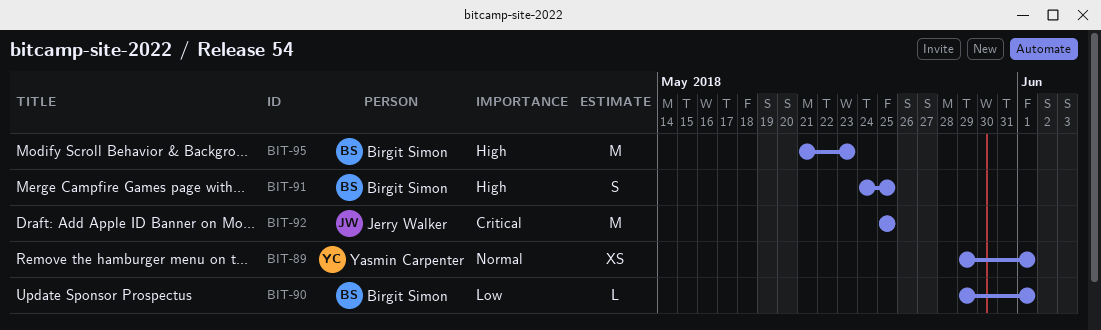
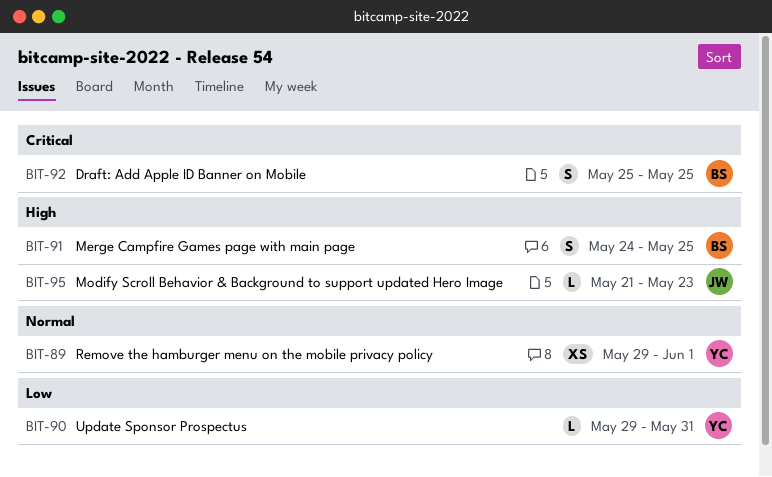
BIT-90, owner: Birgit Simon -> Yasmin Carpenter
BIT-90, due: Jun 1 -> May 31
BIT-92, owner: Jerry Walker -> Birgit Simon
BIT-92, estimate: M -> S
BIT-95, owner: Birgit Simon -> Jerry Walker
BIT-95, estimate: M -> L

